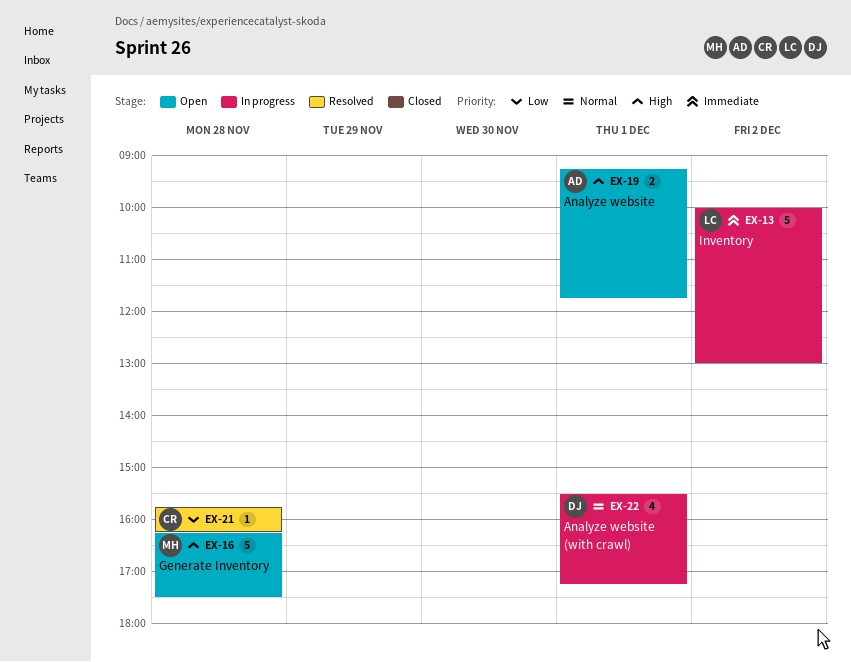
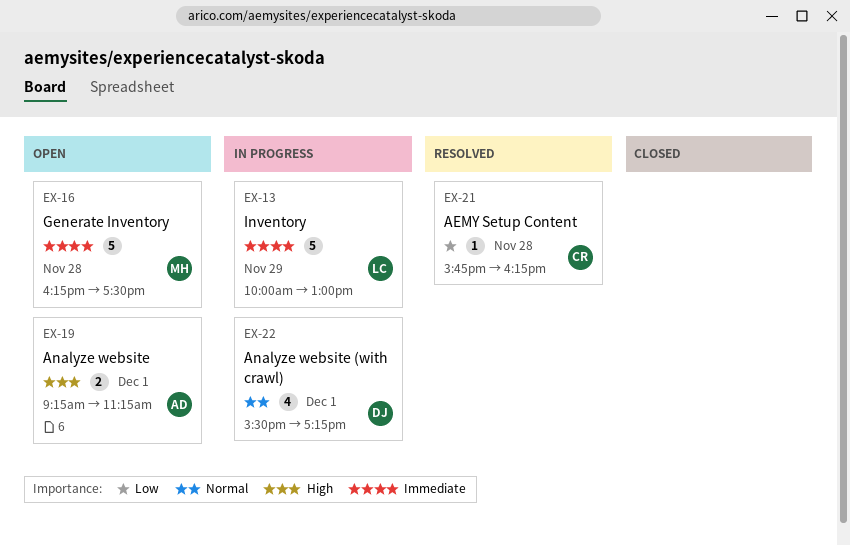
EX-13, day: Dec 2 -> Nov 29
EX-16, priority: High -> Immediate
EX-19, ends: 11:45 -> 11:15

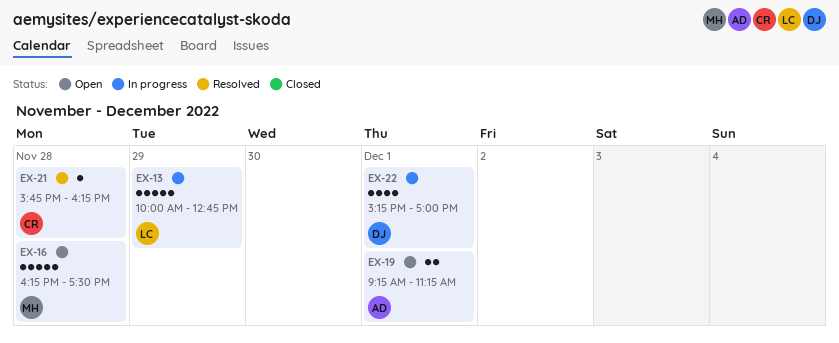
EX-13, ends: 13:00 -> 12:45
EX-22, begins: 15:30 -> 15:15
EX-22, ends: 17:15 -> 17:00

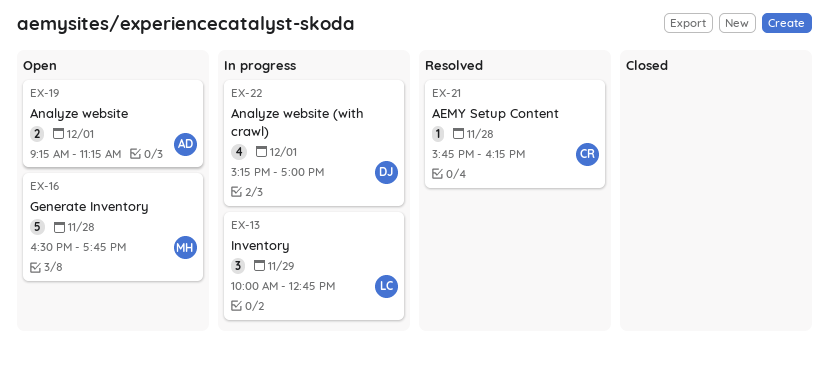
EX-13, estimate: 5 -> 3
EX-16, begins: 16:15 -> 16:30
EX-16, ends: 17:30 -> 17:45

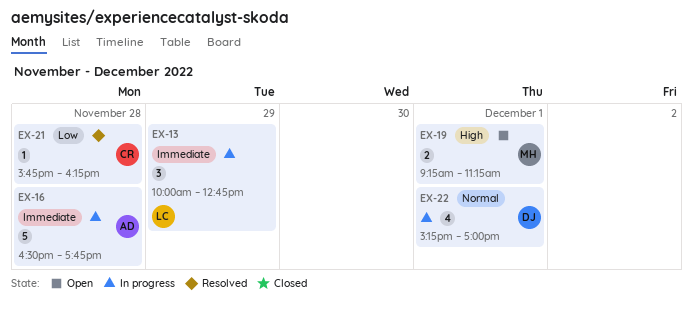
EX-16, status: Open -> In progress
EX-16, owner: MH -> AD
EX-19, owner: AD -> MH

